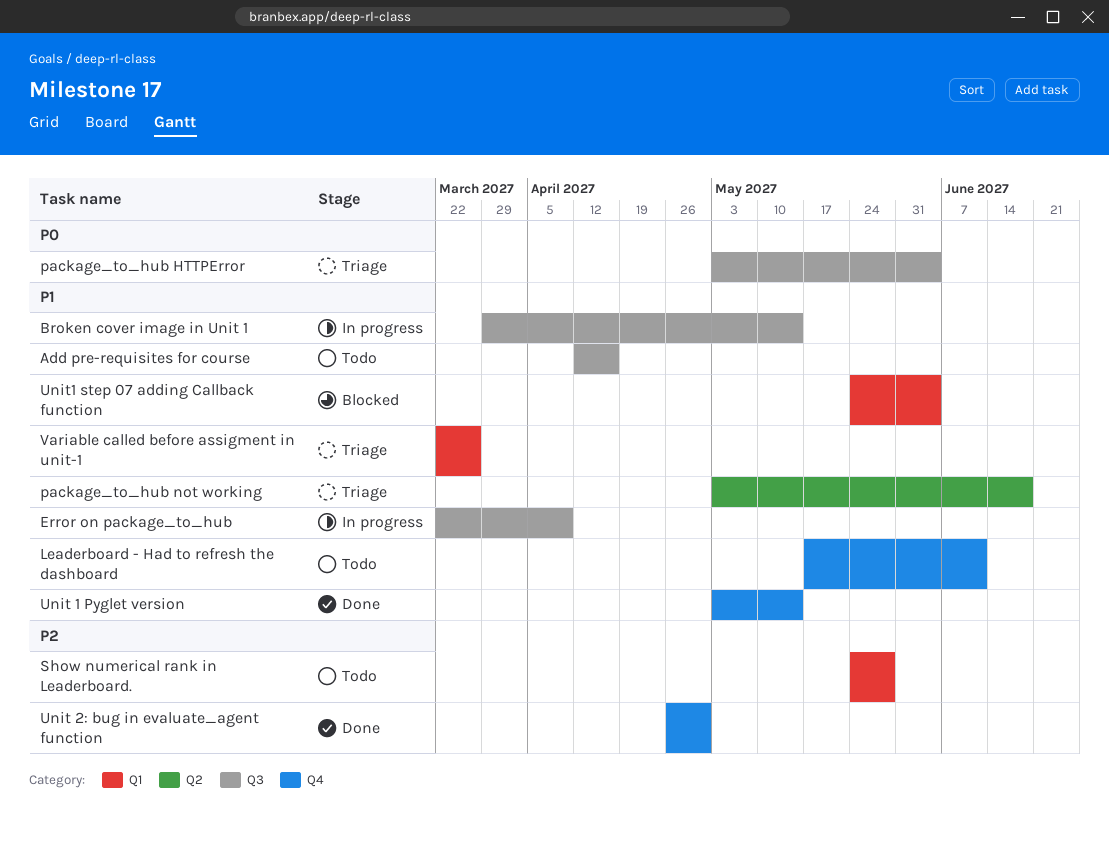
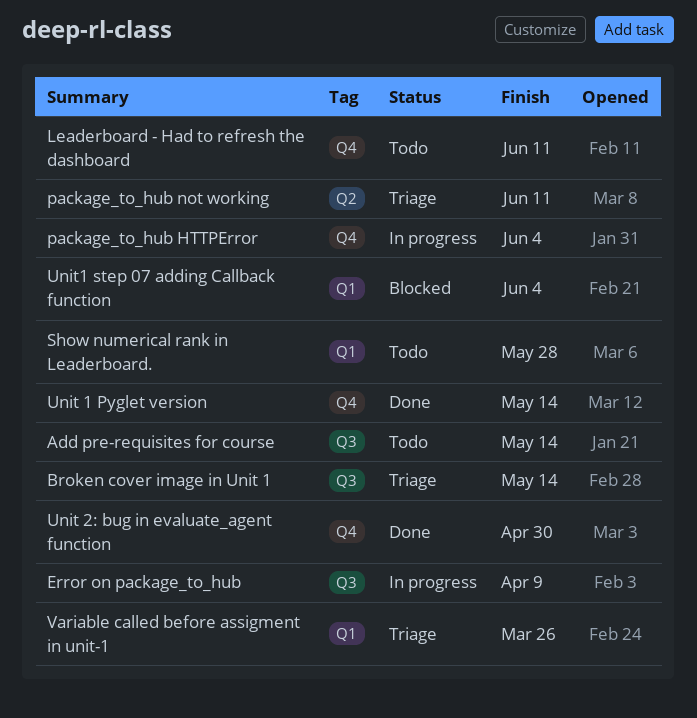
Add pre-requisites for course, due: Apr 16 -> May 14
Broken cover image in Unit 1, status: In progress -> Triage
package_to_hub HTTPError, status: Triage -> In progress
package_to_hub HTTPError, label: Q3 -> Q4
package_to_hub not working, due: Jun 18 -> Jun 11

